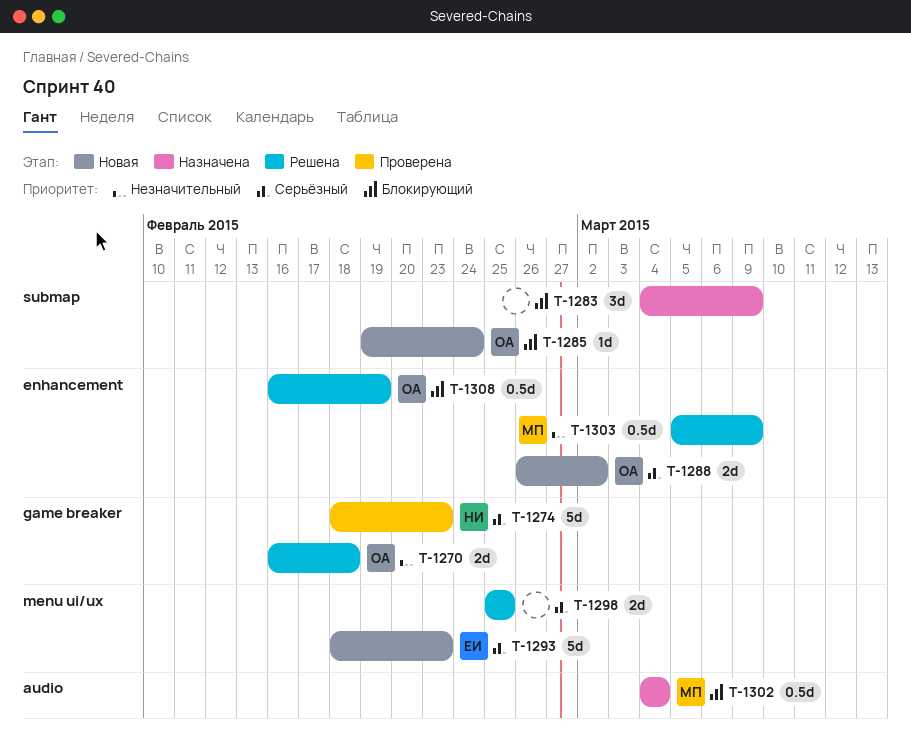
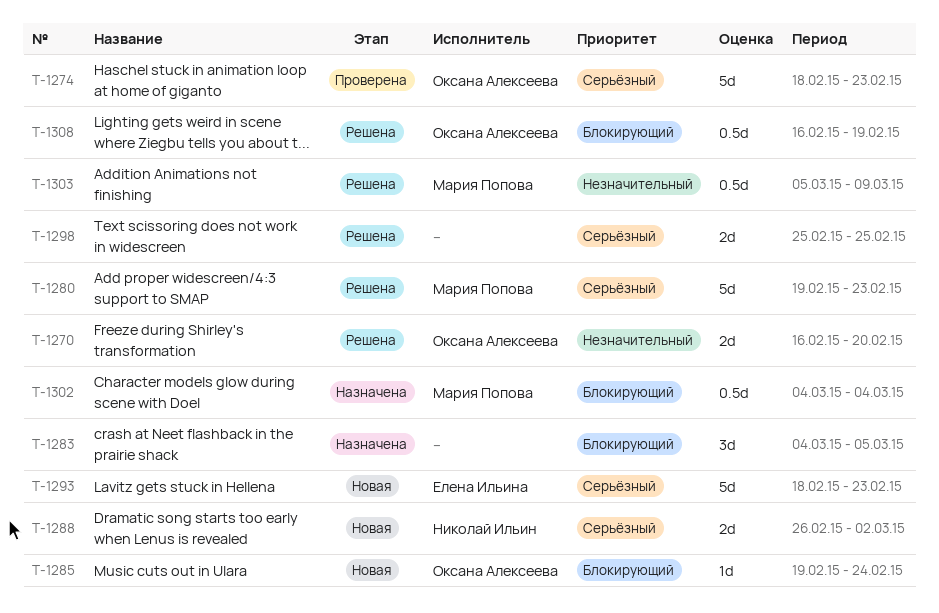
T-1270, due: Feb 18 -> Feb 20
T-1274, owner: Николай Ильин -> Оксана Алексеева
T-1280: none -> present
T-1283, due: Mar 9 -> Mar 5
T-1288, owner: Оксана Алексеева -> Николай Ильин

